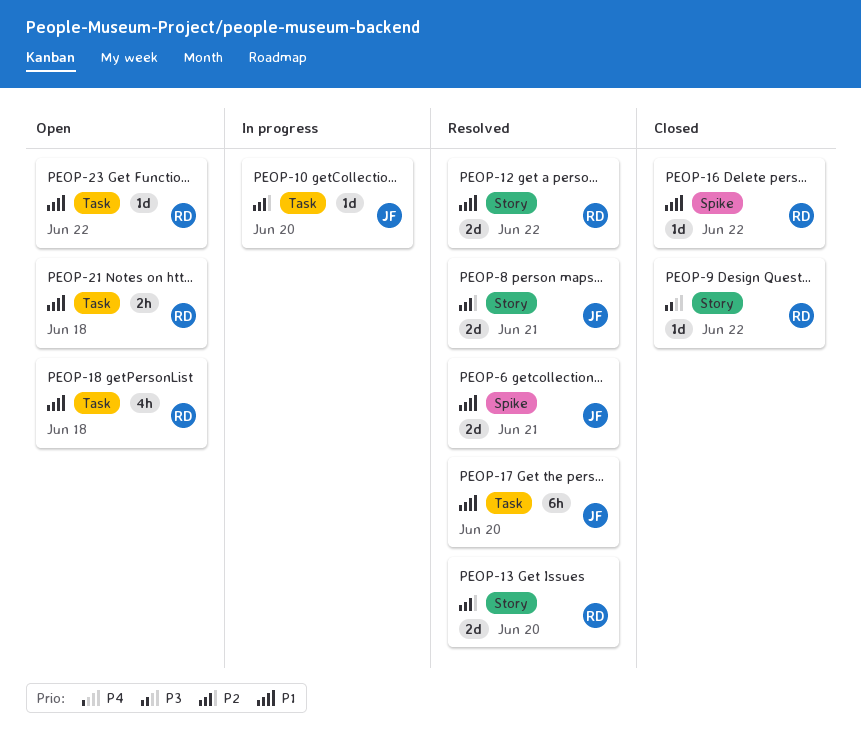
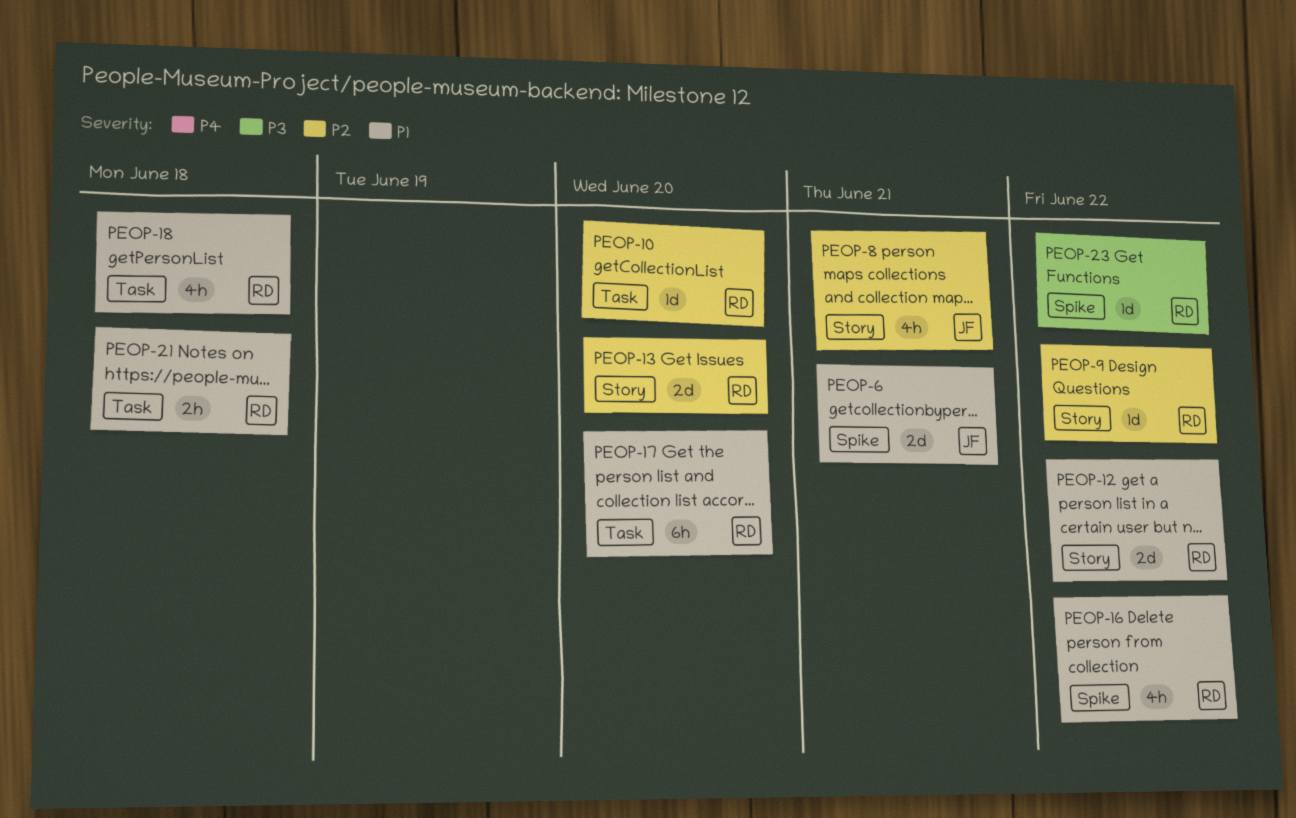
PEOP-8, estimate: 2d -> 4h
PEOP-9, priority: P3 -> P2
PEOP-10, owner: JF -> RD
PEOP-16, estimate: 1d -> 4h
PEOP-17, owner: JF -> RD
PEOP-23, priority: P1 -> P3
PEOP-23, label: Task -> Spike

